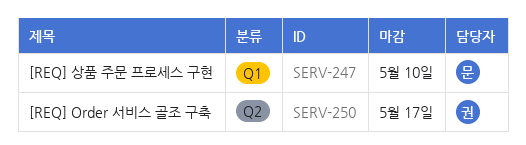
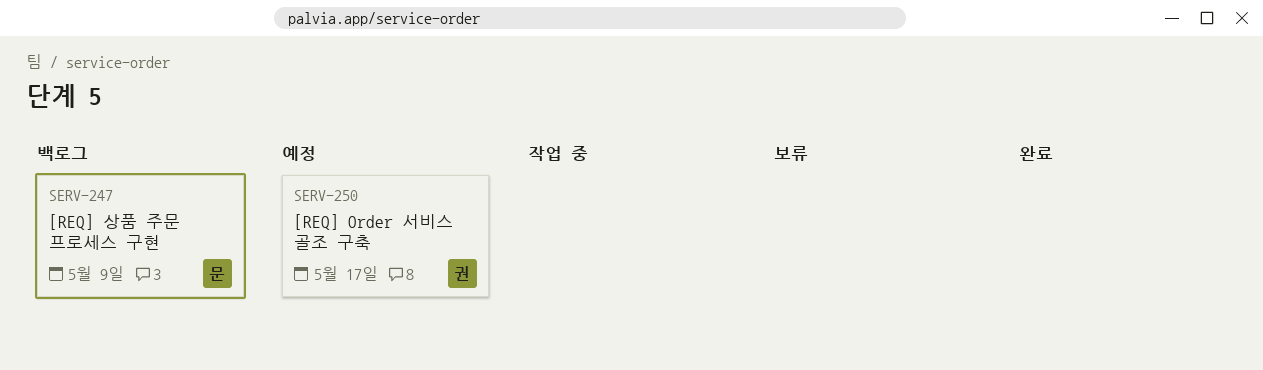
SERV-247, due: May 10 -> May 9

